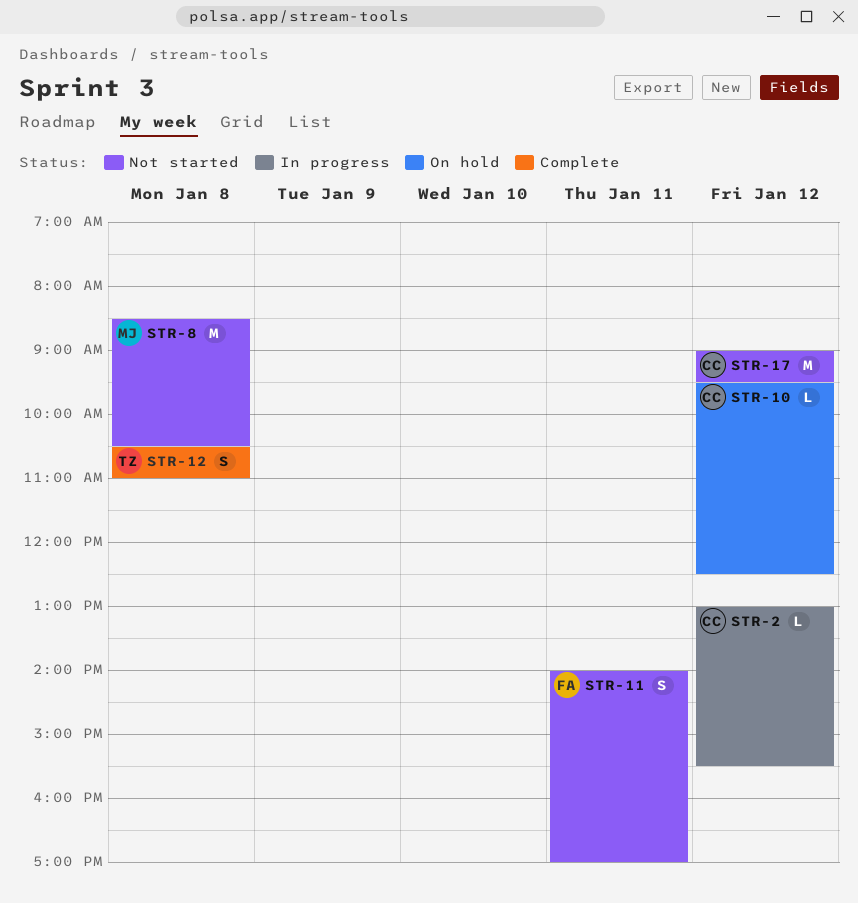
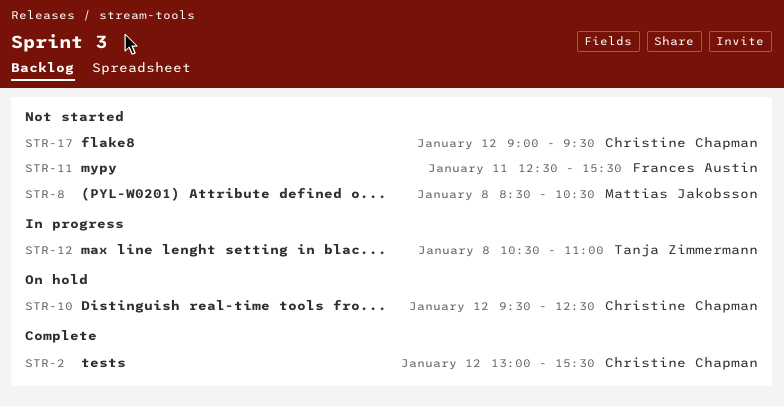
STR-2, status: In progress -> Complete
STR-11, begins: 14:00 -> 12:30
STR-11, ends: 17:00 -> 15:30
STR-12, status: Complete -> In progress

